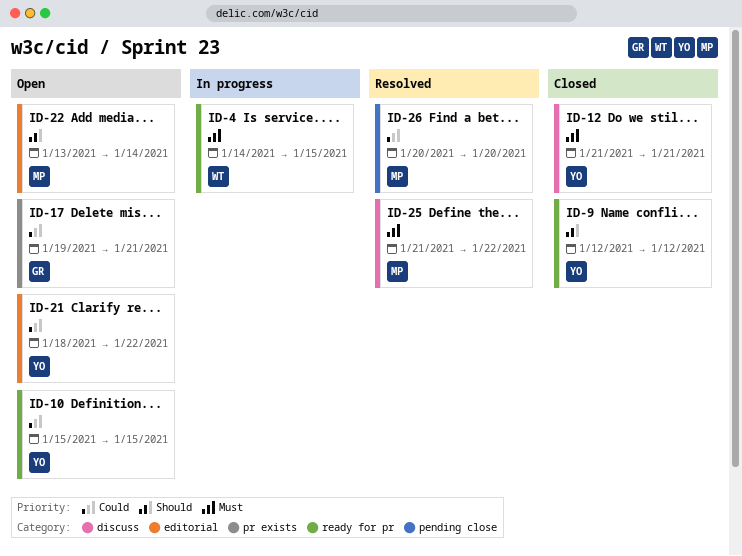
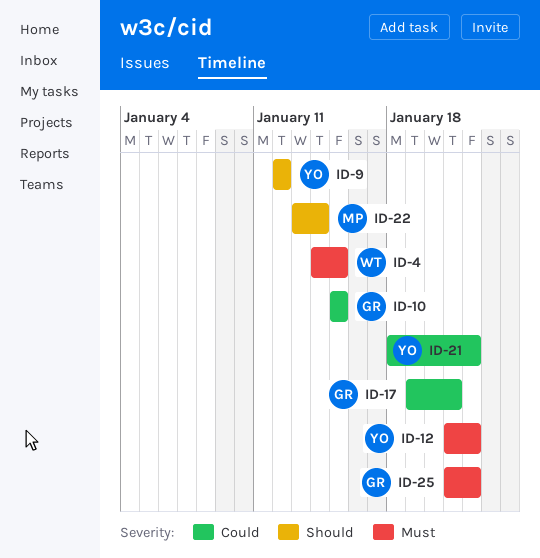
ID-10, owner: YO -> GR
ID-12, due: Jan 21 -> Jan 22
ID-25, owner: MP -> GR
ID-26: present -> none

